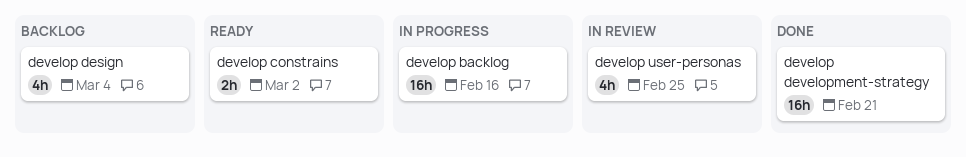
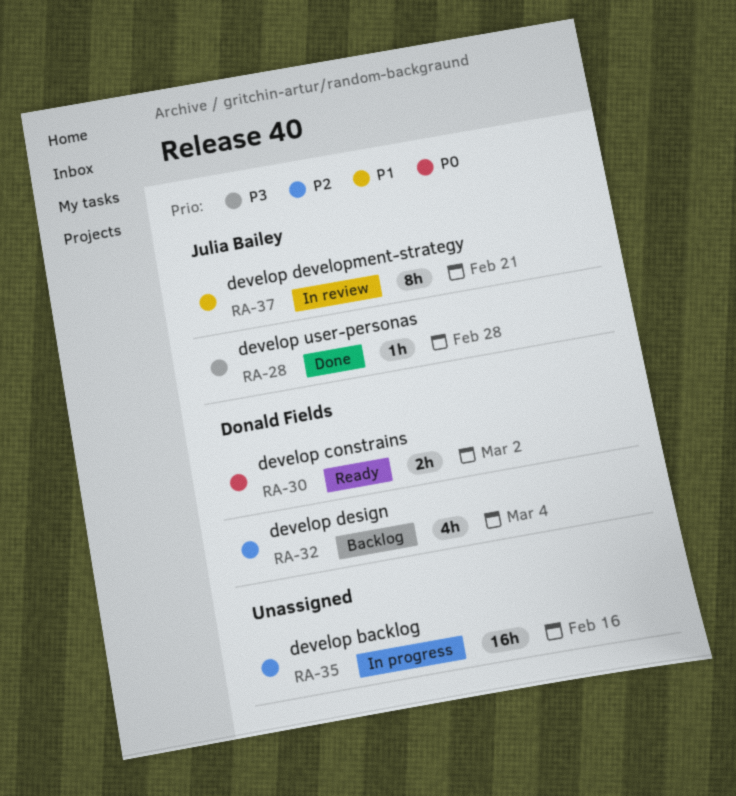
develop development-strategy, status: Done -> In review
develop development-strategy, estimate: 16h -> 8h
develop user-personas, status: In review -> Done
develop user-personas, estimate: 4h -> 1h
develop user-personas, due: Feb 25 -> Feb 28

